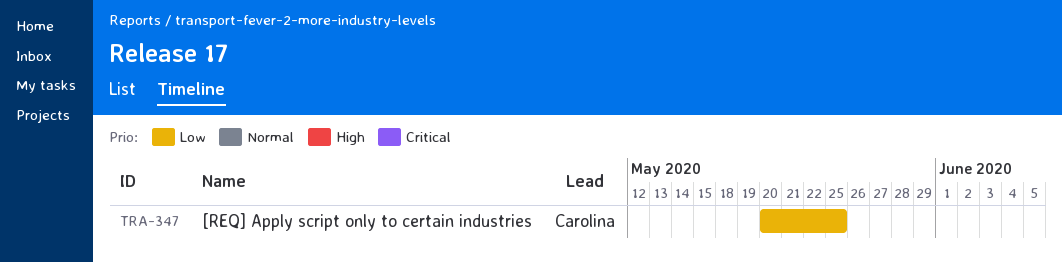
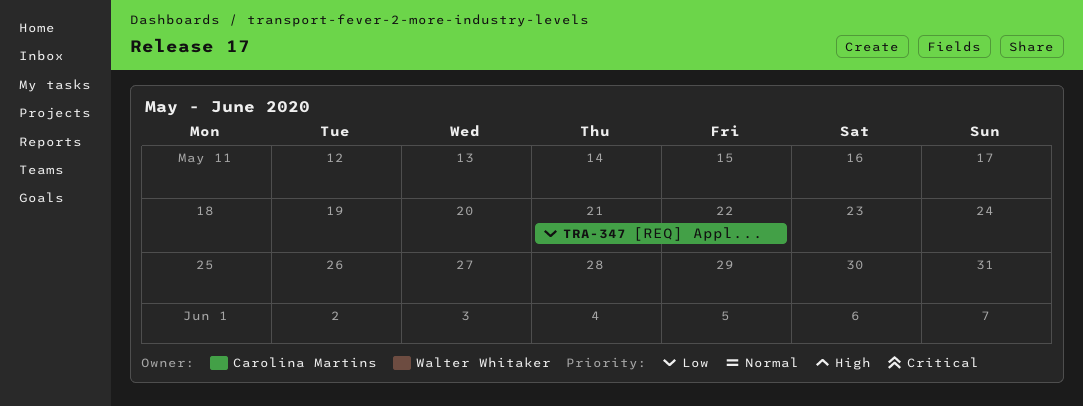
TRA-347, start: May 20 -> May 21
TRA-347, due: May 25 -> May 22

